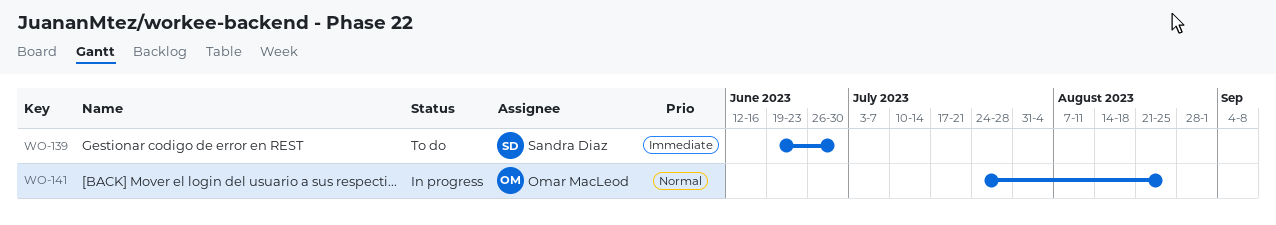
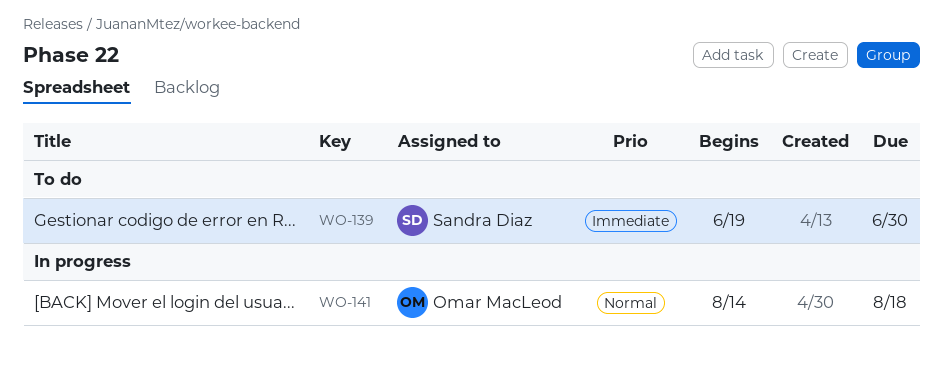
WO-141, start: Jul 24 -> Aug 14
WO-141, due: Aug 25 -> Aug 18

